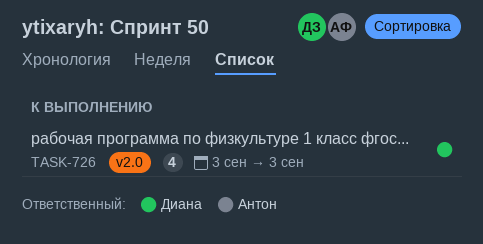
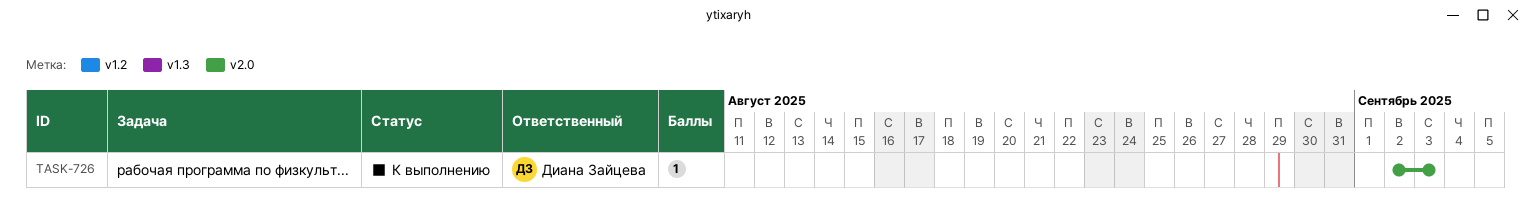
TASK-726, estimate: 4 -> 1
TASK-726, start: Sep 3 -> Sep 2

